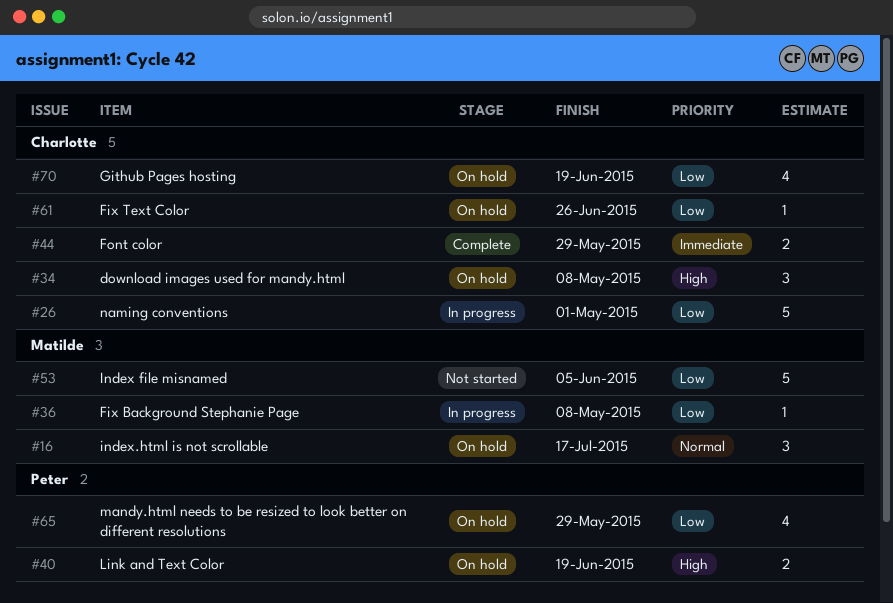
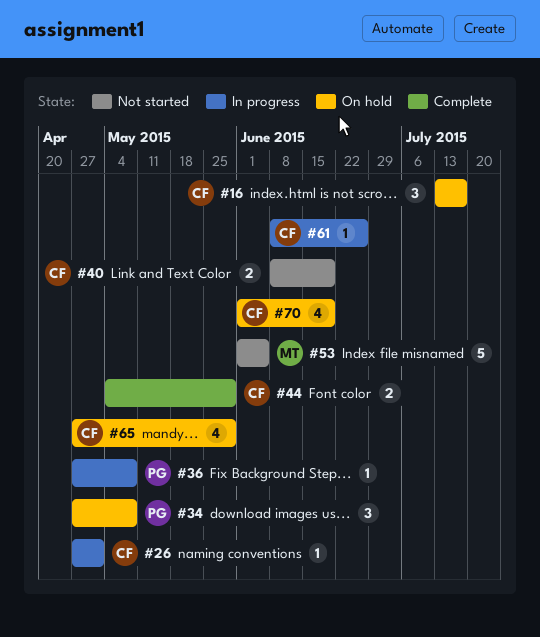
#16, owner: Matilde -> Charlotte
#26, estimate: 5 -> 1
#34, owner: Charlotte -> Peter
#36, owner: Matilde -> Peter
#40, status: On hold -> Not started
#40, owner: Peter -> Charlotte
#61, status: On hold -> In progress
#65, owner: Peter -> Charlotte

